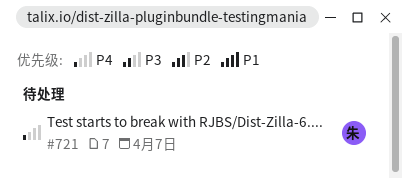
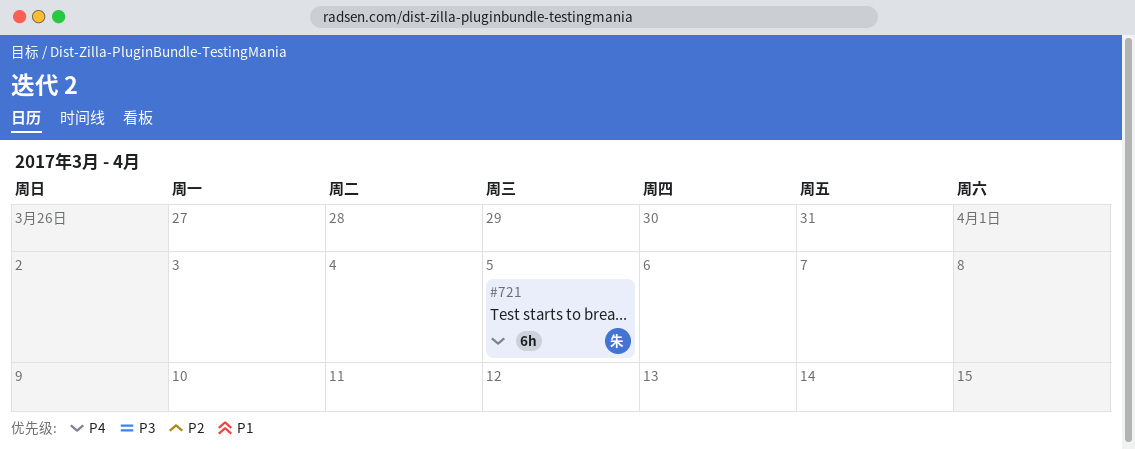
#721, due: Apr 7 -> Apr 5

